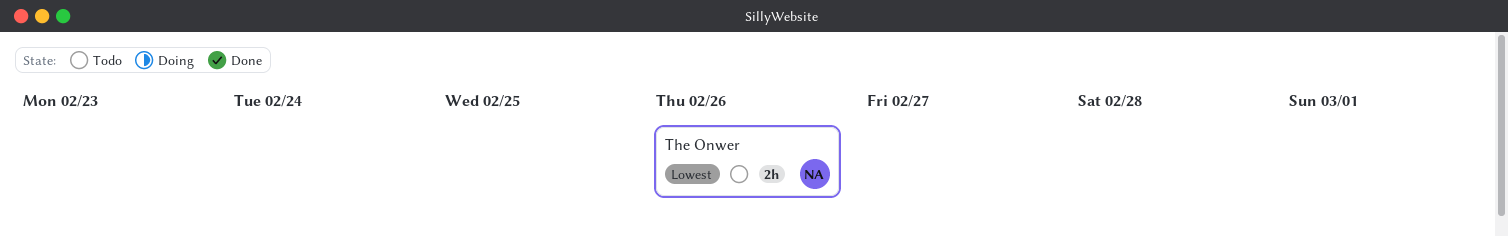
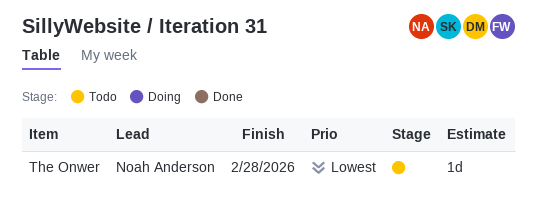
The Onwer, estimate: 2h -> 1d
The Onwer, due: Feb 26 -> Feb 28

